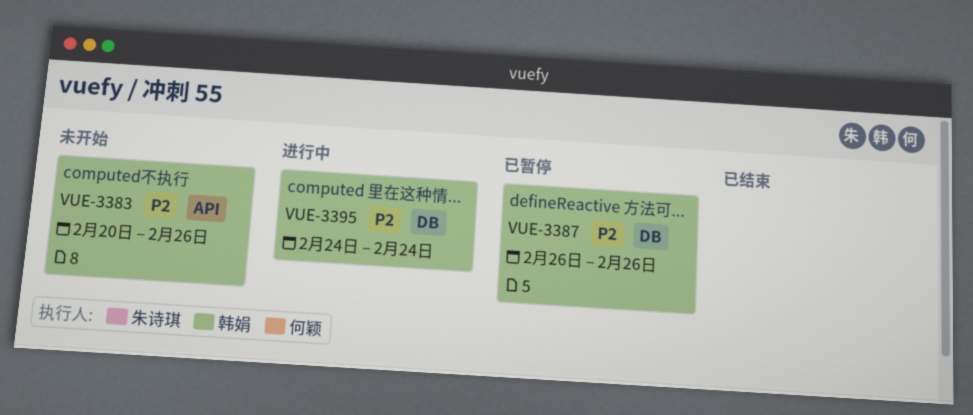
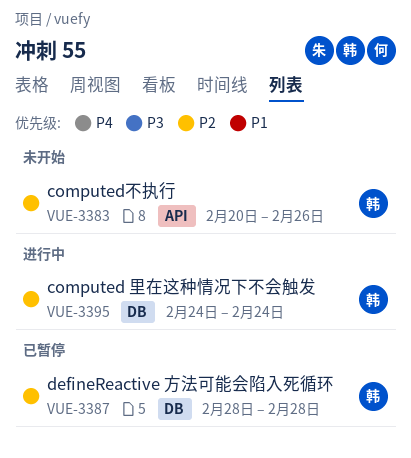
VUE-3387, start: Feb 26 -> Feb 28
VUE-3387, due: Feb 26 -> Feb 28

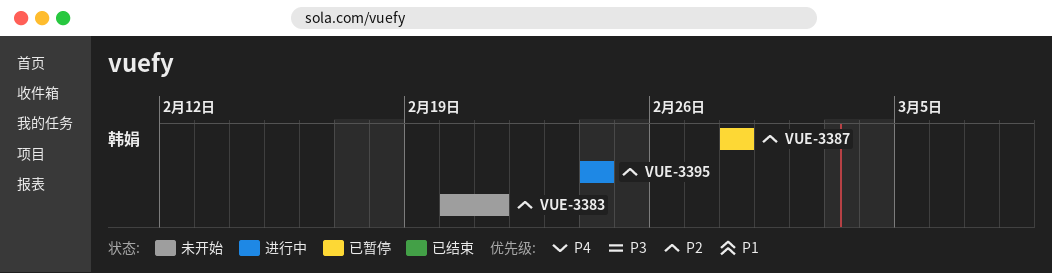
VUE-3383, due: Feb 26 -> Feb 21

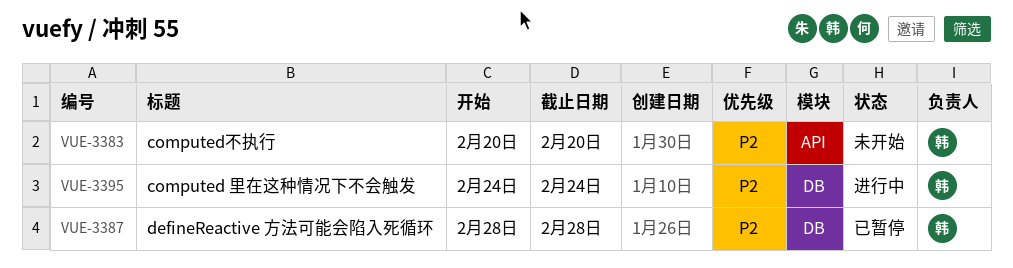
VUE-3383, due: Feb 21 -> Feb 20

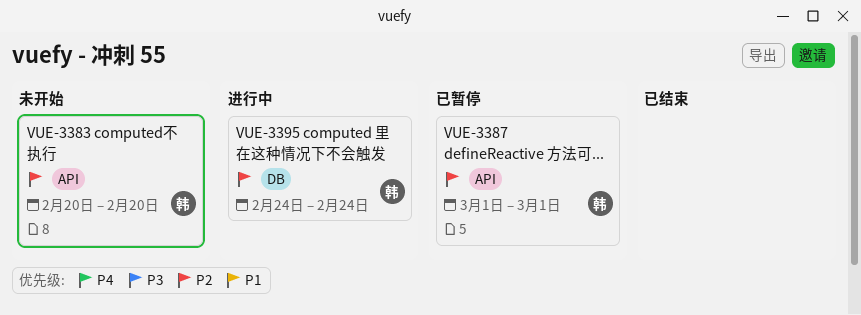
VUE-3387, label: DB -> API
VUE-3387, start: Feb 28 -> Mar 1
VUE-3387, due: Feb 28 -> Mar 1

